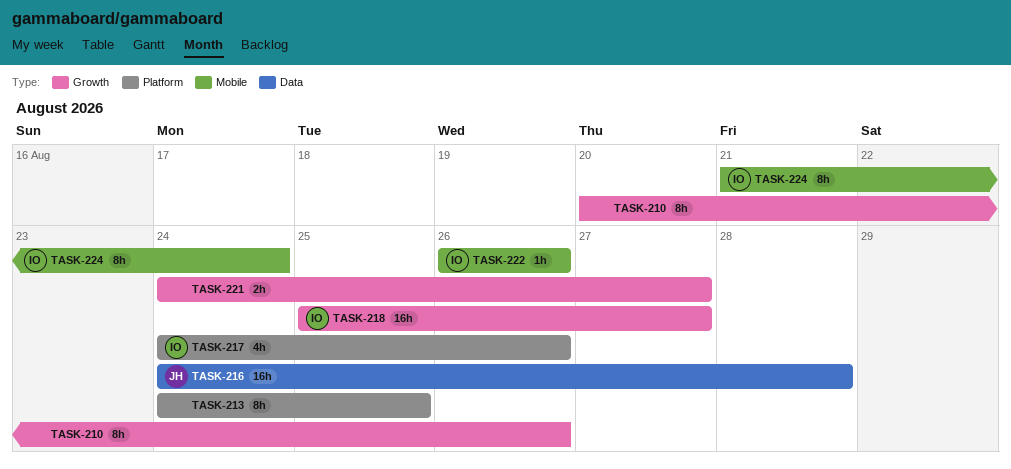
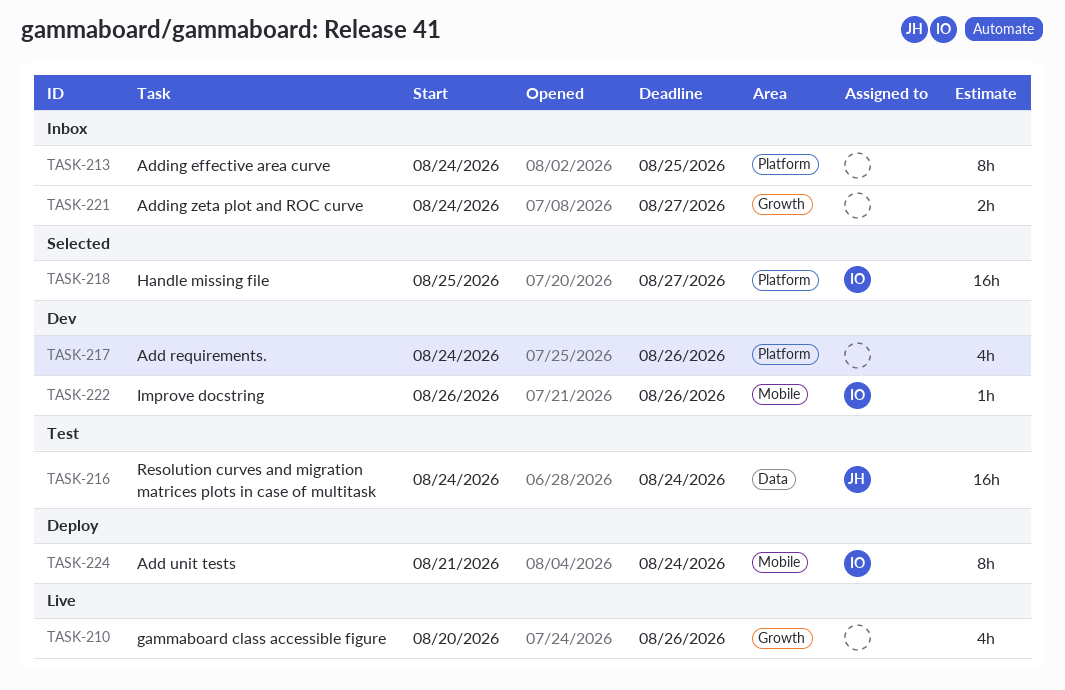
TASK-210, estimate: 8h -> 4h
TASK-216, due: Aug 28 -> Aug 24
TASK-217, owner: IO -> none
TASK-218, label: Growth -> Platform

